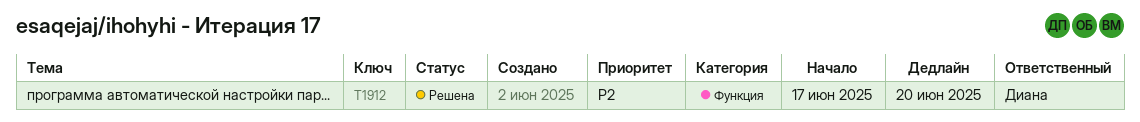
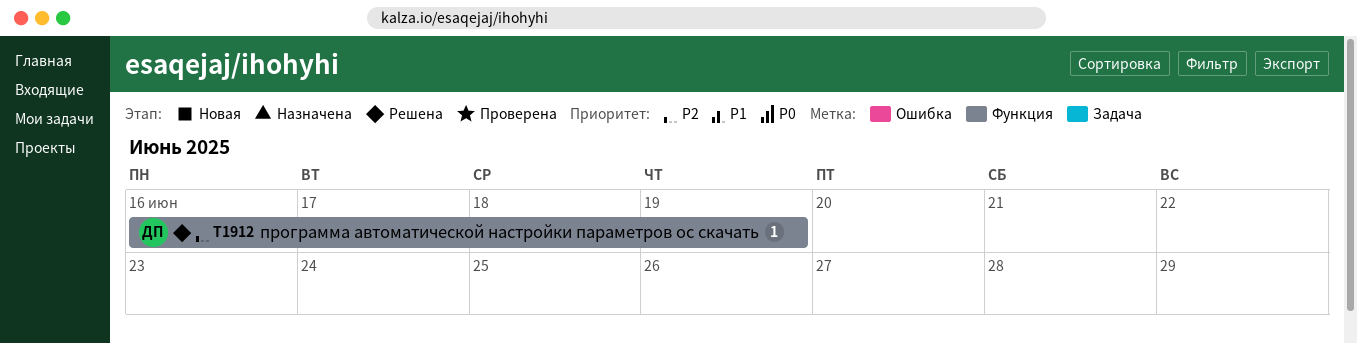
T1912, start: Jun 17 -> Jun 16
T1912, due: Jun 20 -> Jun 19

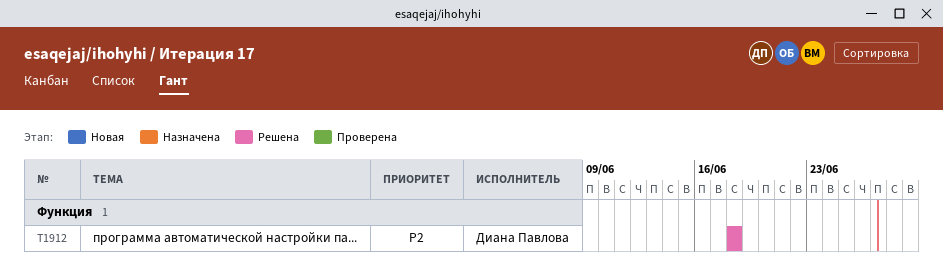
T1912, start: Jun 16 -> Jun 18
T1912, due: Jun 19 -> Jun 18

